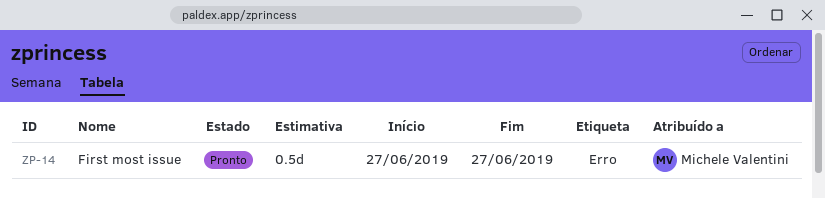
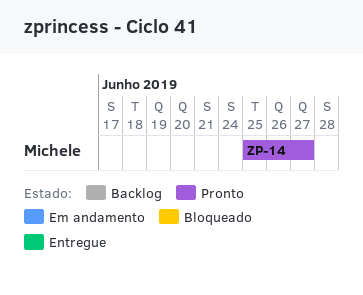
ZP-14, start: Jun 27 -> Jun 25

